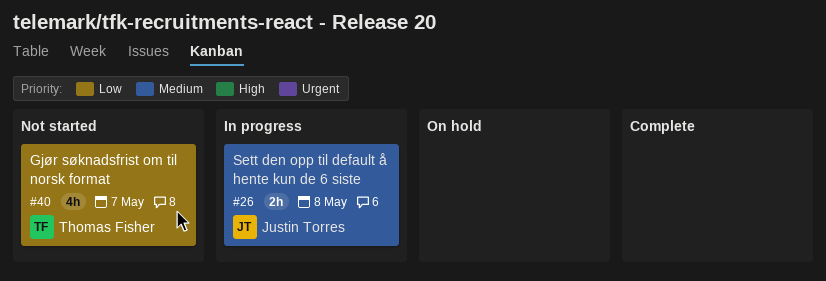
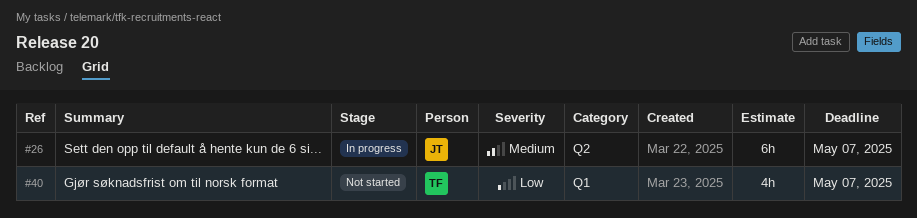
#26, estimate: 2h -> 6h
#26, due: May 8 -> May 7

